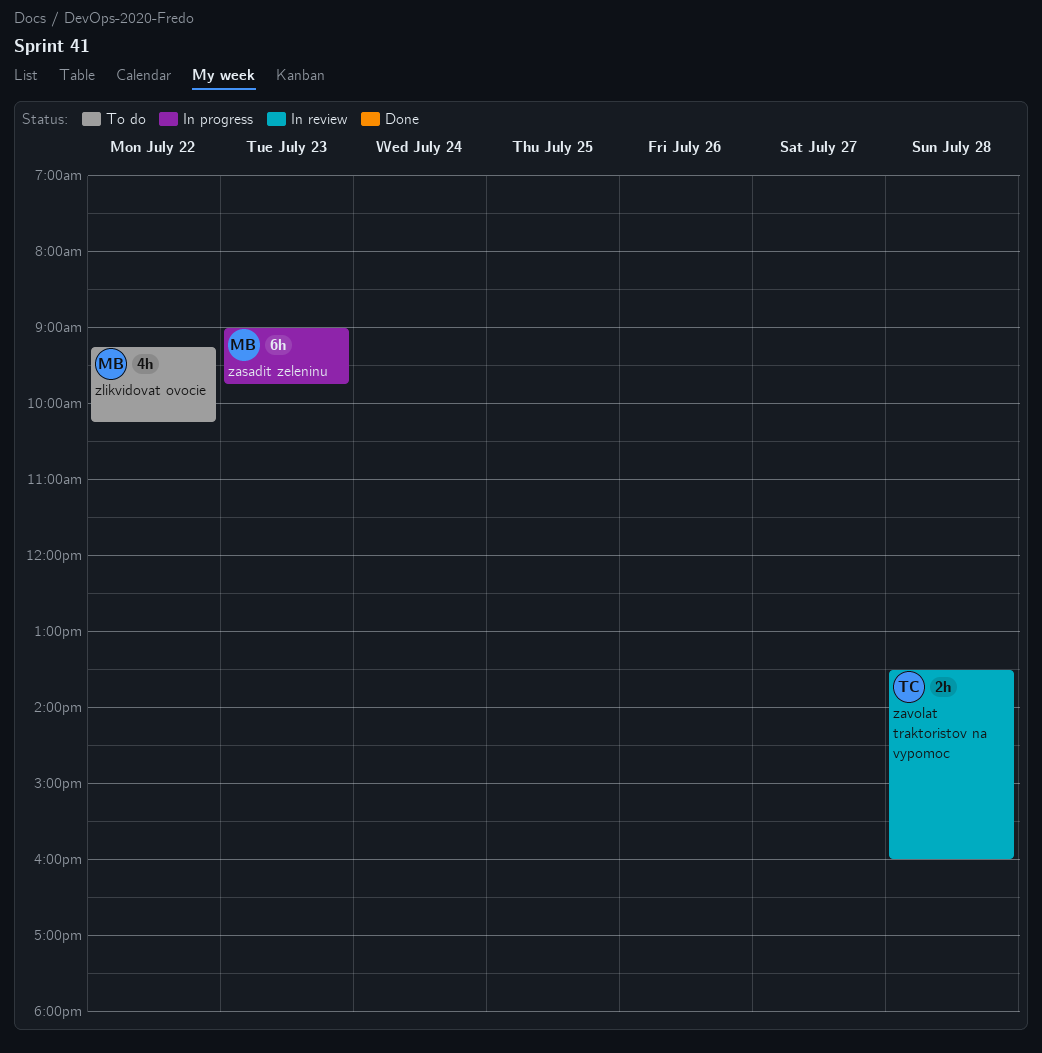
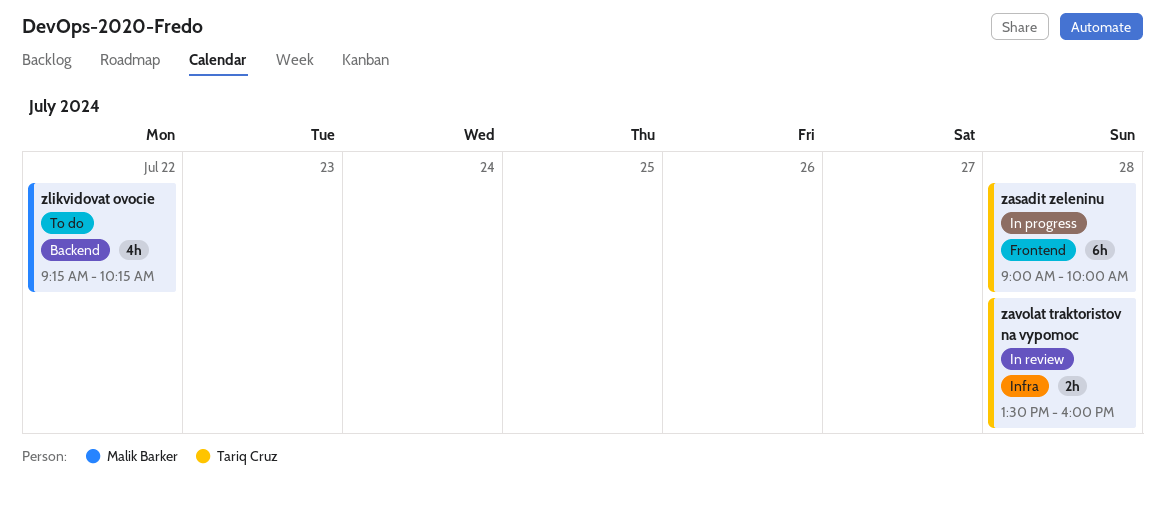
zasadit zeleninu, owner: Malik Barker -> Tariq Cruz
zasadit zeleninu, day: Jul 23 -> Jul 28
zasadit zeleninu, ends: 09:45 -> 10:00

